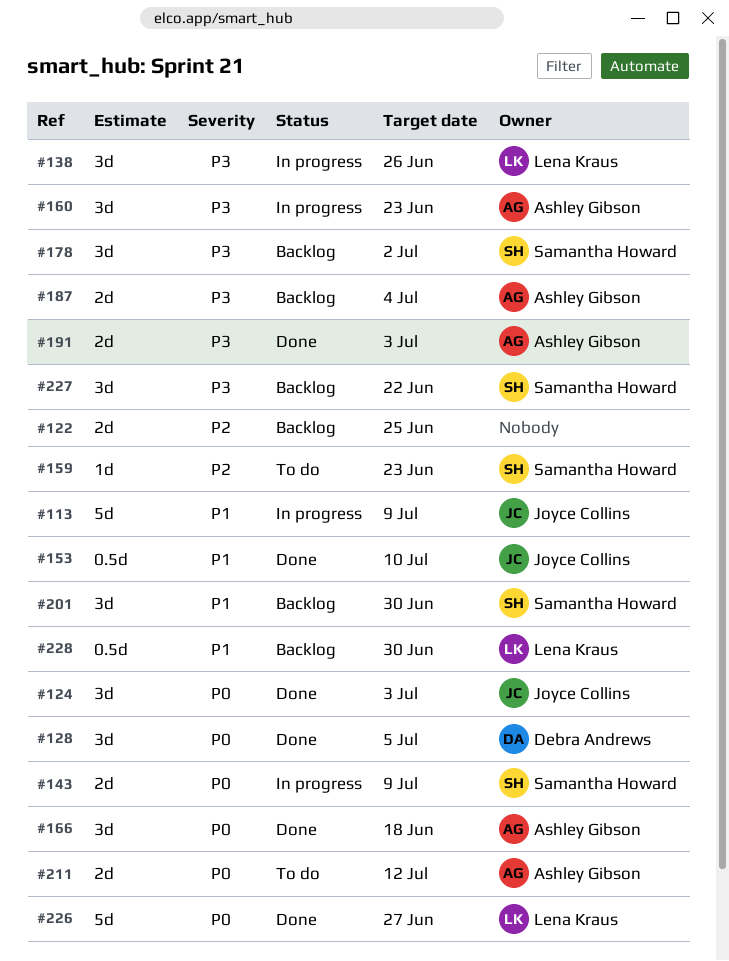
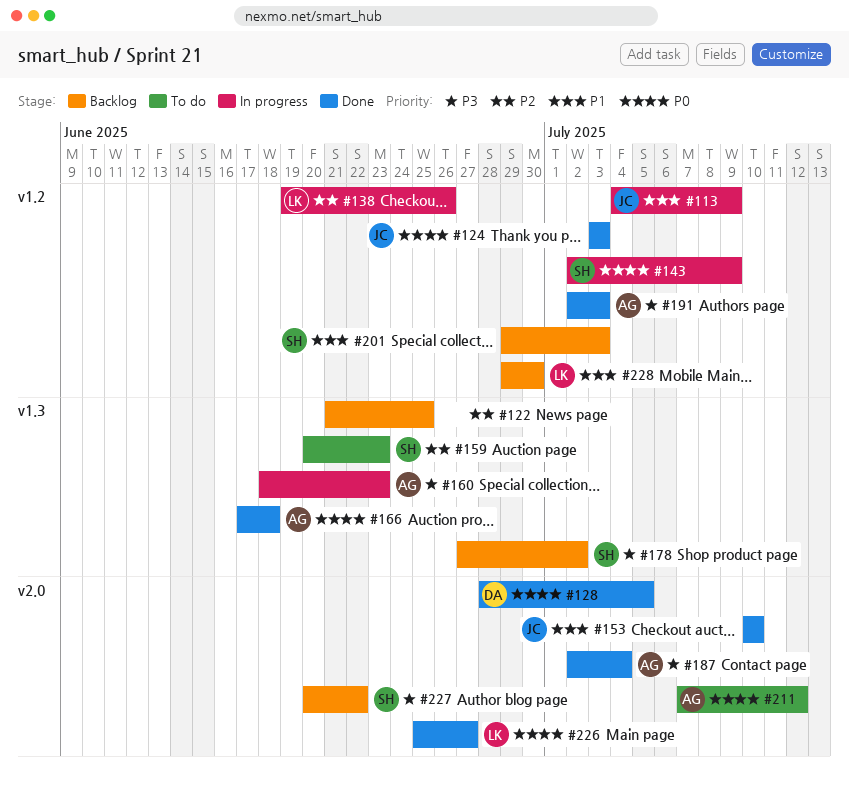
#138, priority: P3 -> P2
#187, status: Backlog -> Done
#201, due: Jun 30 -> Jul 3

